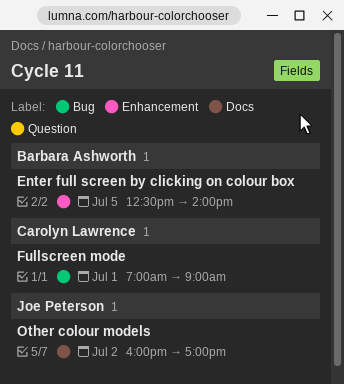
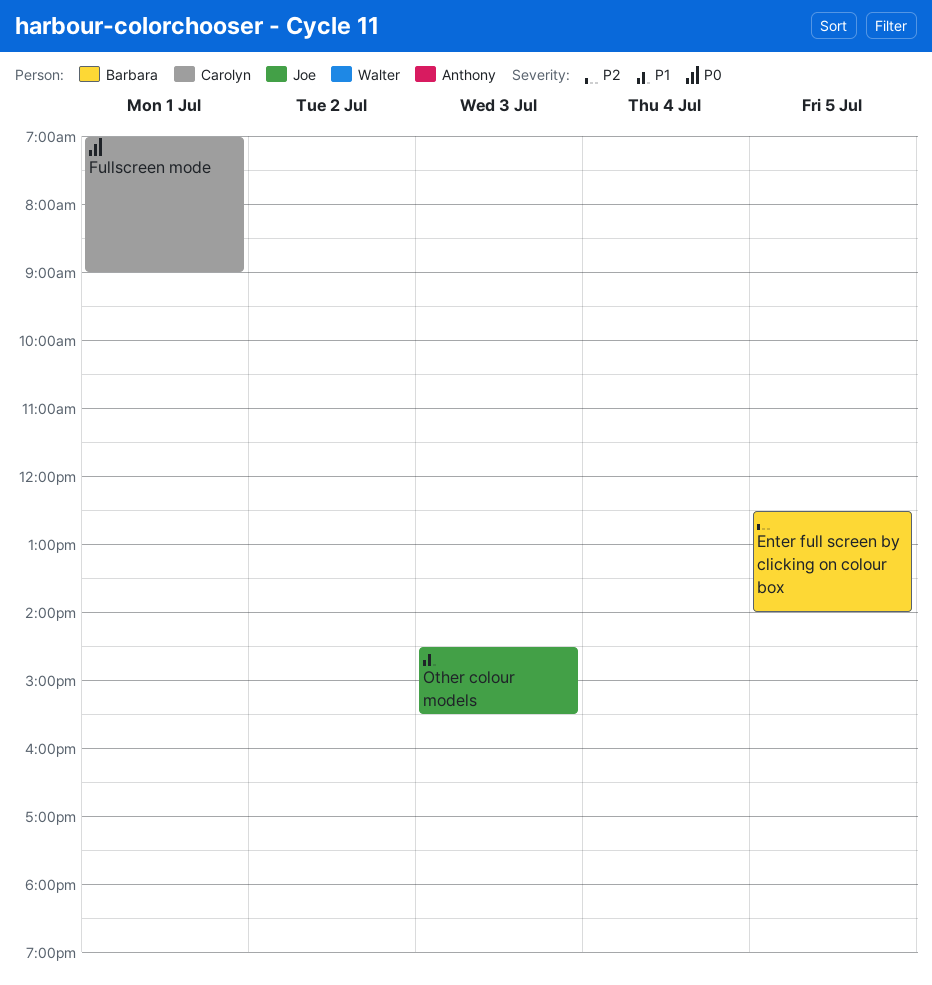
Other colour models, day: Jul 2 -> Jul 3
Other colour models, begins: 16:00 -> 14:30
Other colour models, ends: 17:00 -> 15:30

